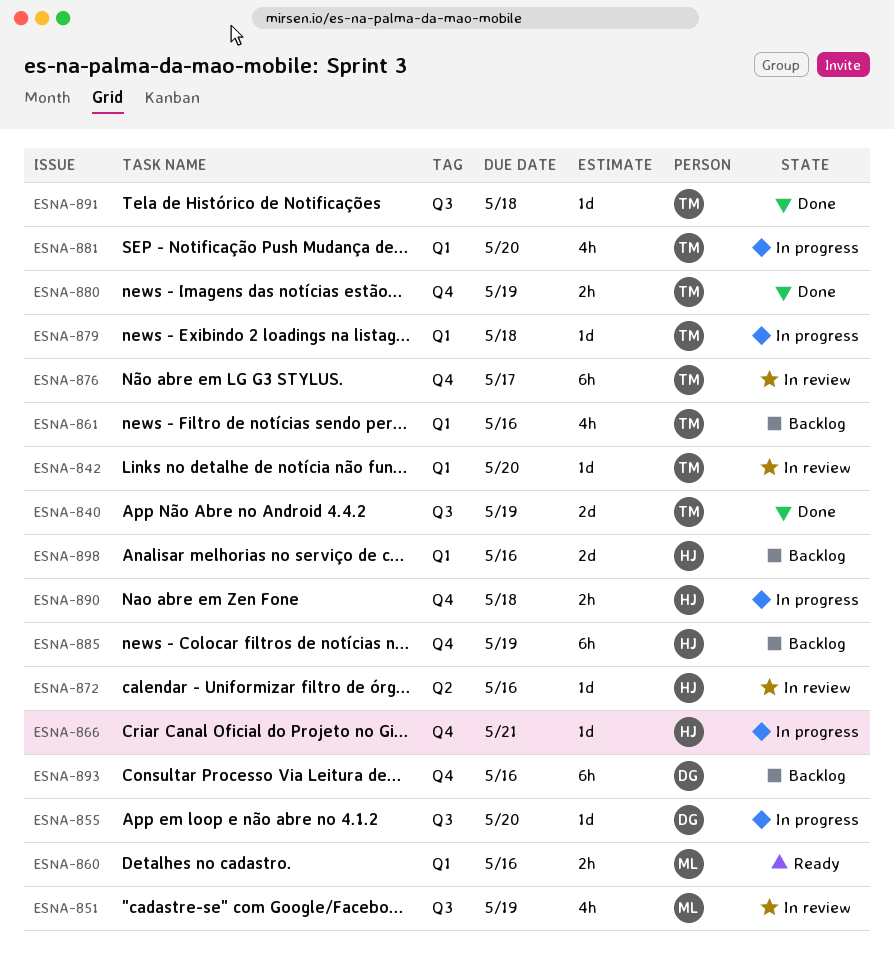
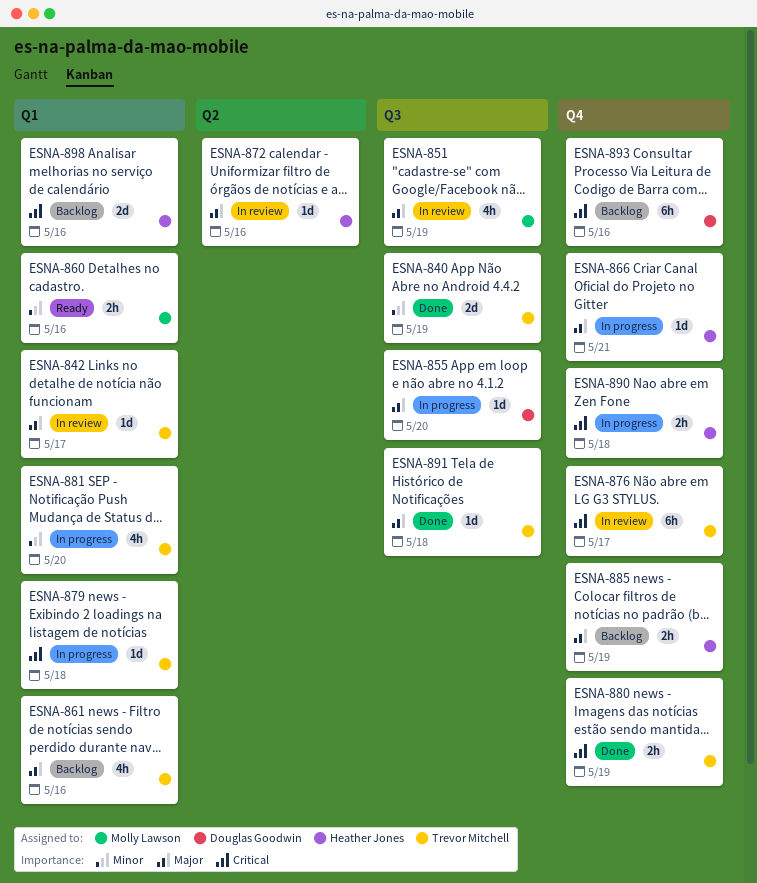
ESNA-842, due: May 20 -> May 17
ESNA-885, estimate: 6h -> 2h

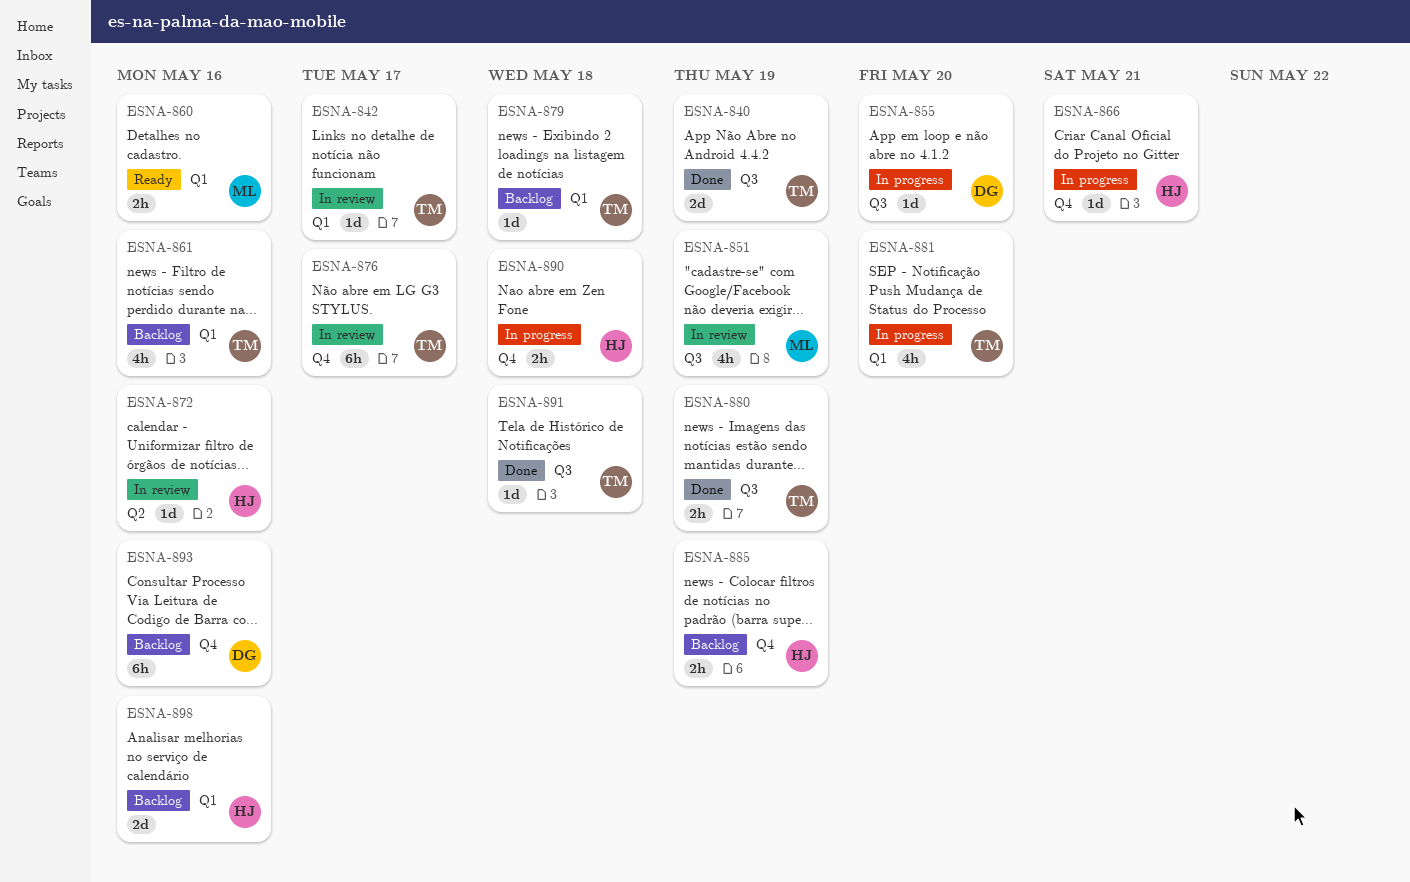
ESNA-879, status: In progress -> Backlog
ESNA-880, label: Q4 -> Q3

